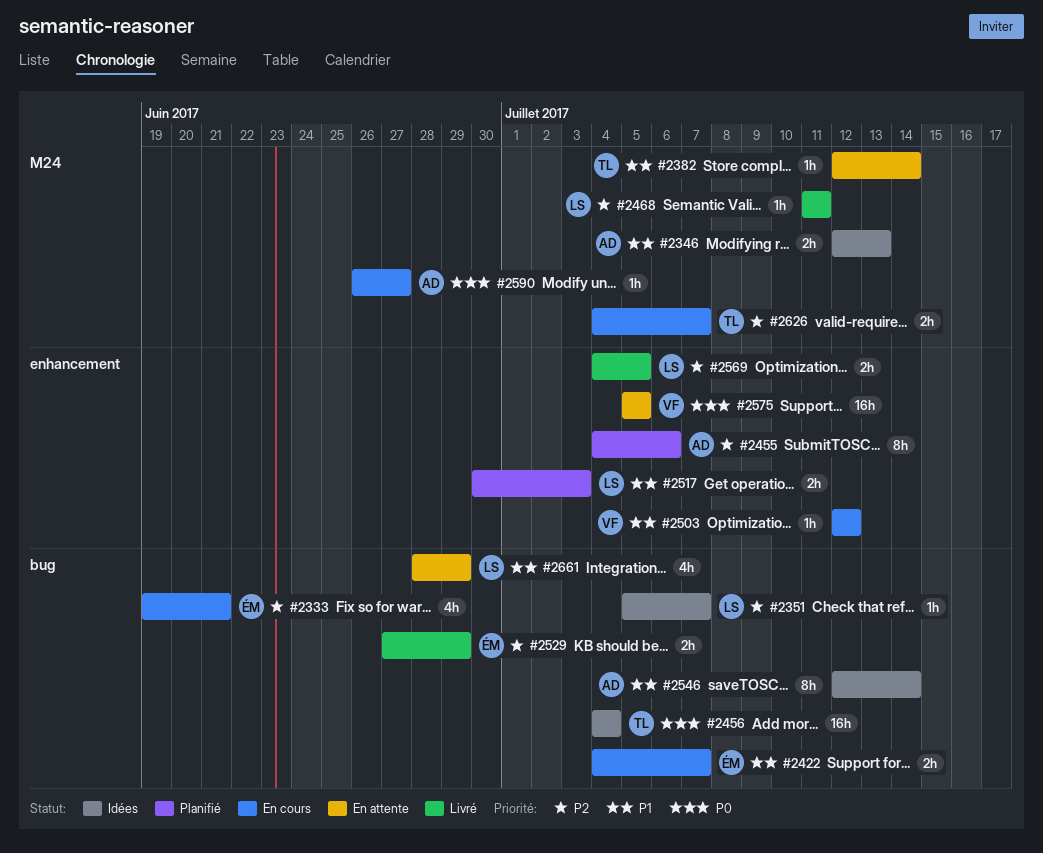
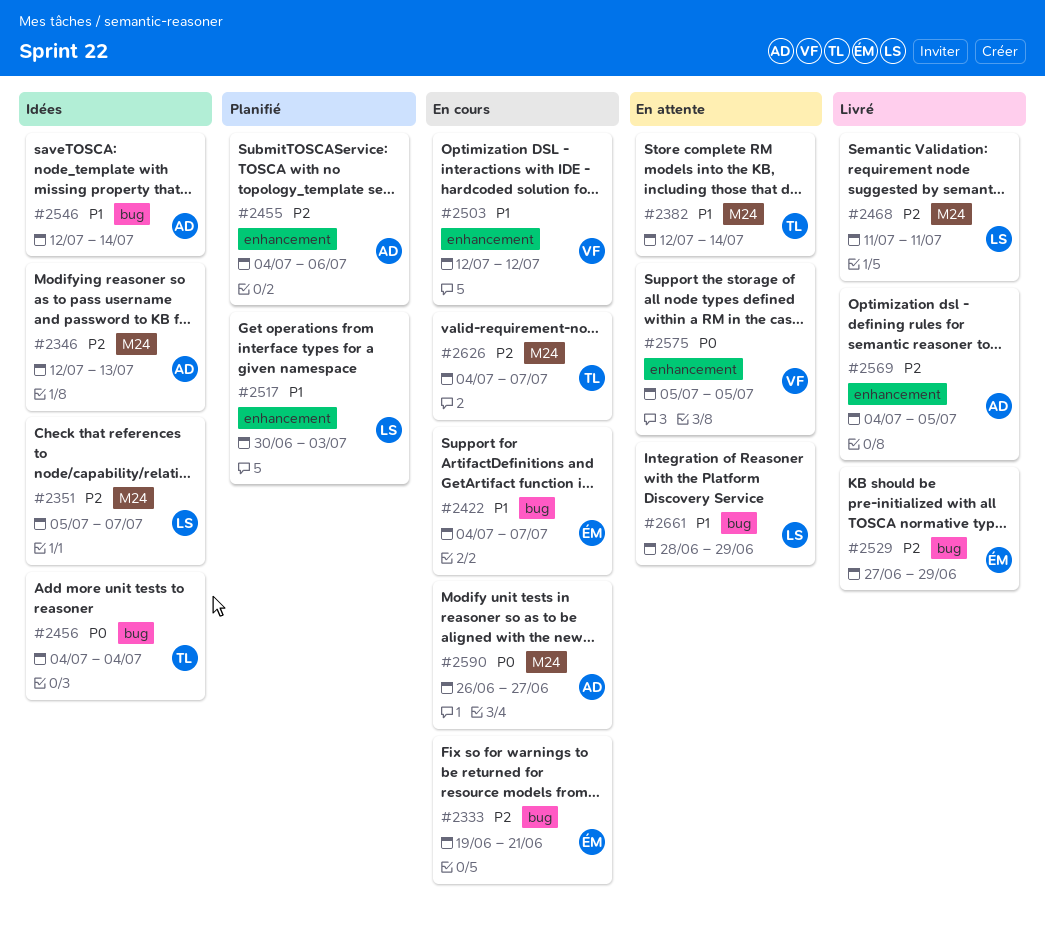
#2346, priority: P1 -> P2
#2351, label: bug -> M24
#2569, owner: LS -> AD

